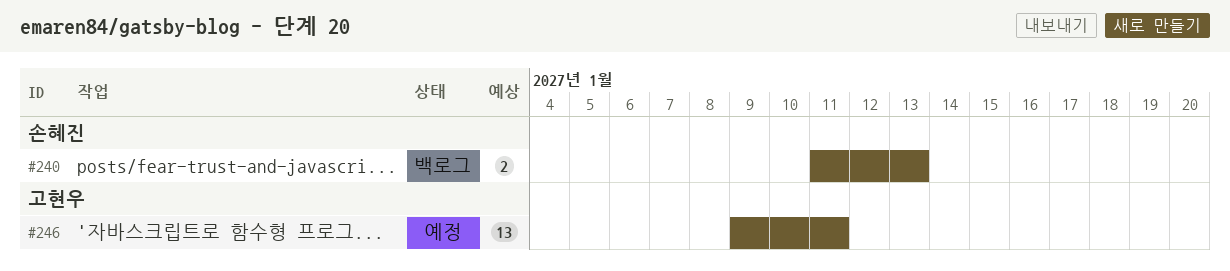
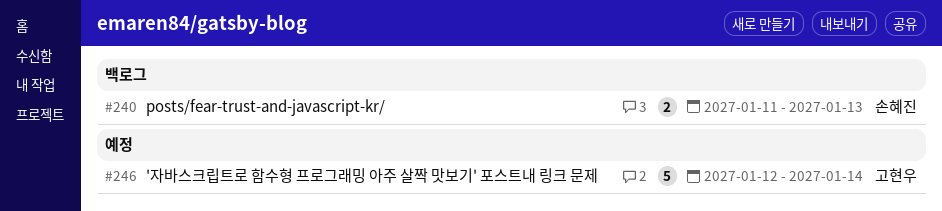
#246, estimate: 13 -> 5
#246, start: Jan 9 -> Jan 12
#246, due: Jan 11 -> Jan 14

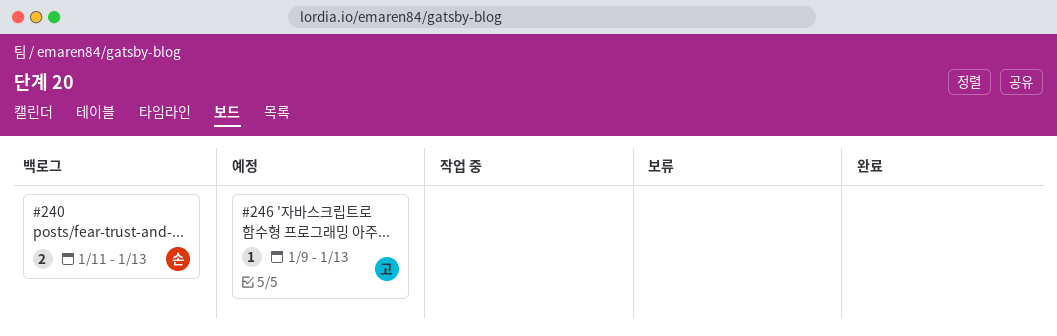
#246, estimate: 5 -> 1
#246, start: Jan 12 -> Jan 9
#246, due: Jan 14 -> Jan 13

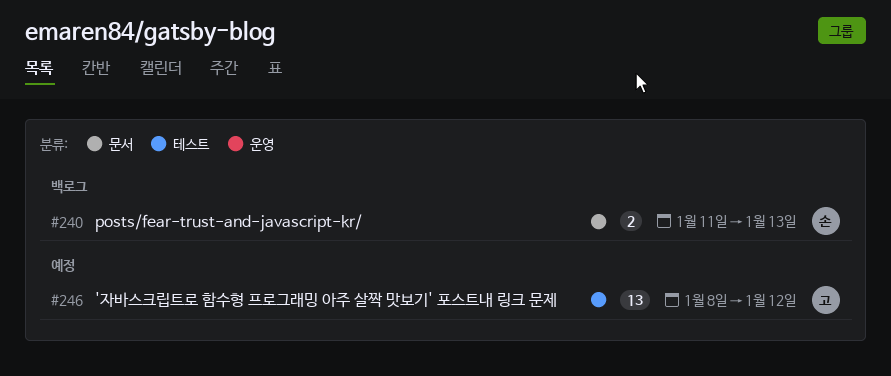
#246, estimate: 1 -> 13
#246, start: Jan 9 -> Jan 8
#246, due: Jan 13 -> Jan 12

